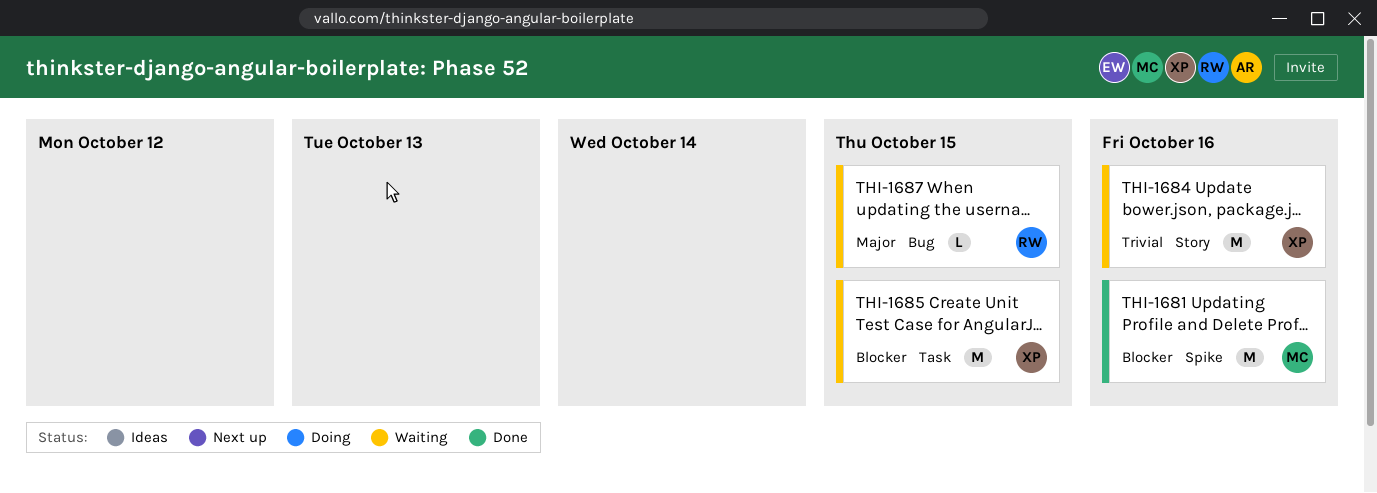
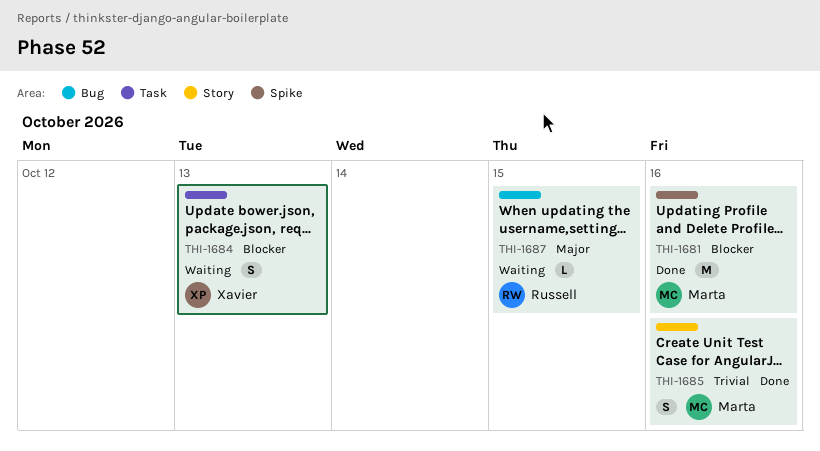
THI-1684, priority: Trivial -> Blocker
THI-1684, label: Story -> Task
THI-1684, estimate: M -> S
THI-1684, due: Oct 16 -> Oct 13
THI-1685, status: Waiting -> Done
THI-1685, owner: Xavier -> Marta
THI-1685, priority: Blocker -> Trivial
THI-1685, label: Task -> Story
THI-1685, estimate: M -> S
THI-1685, due: Oct 15 -> Oct 16

